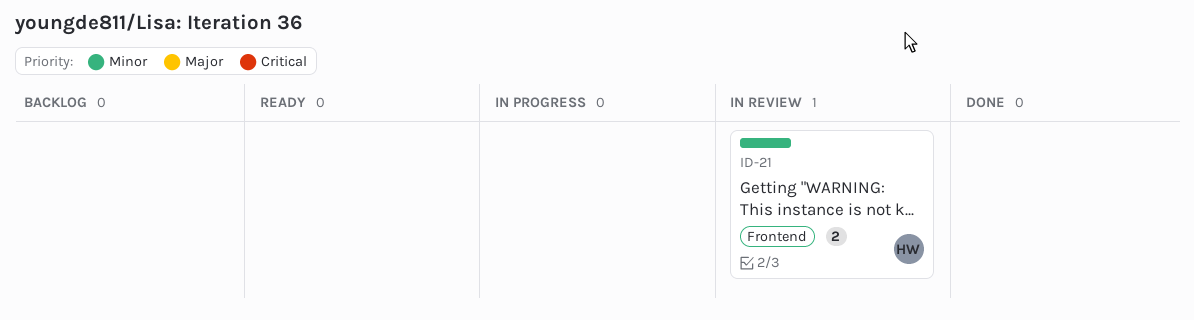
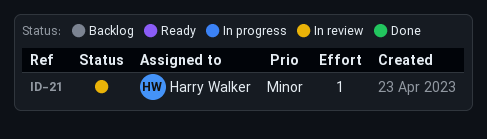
ID-21, estimate: 2 -> 1

